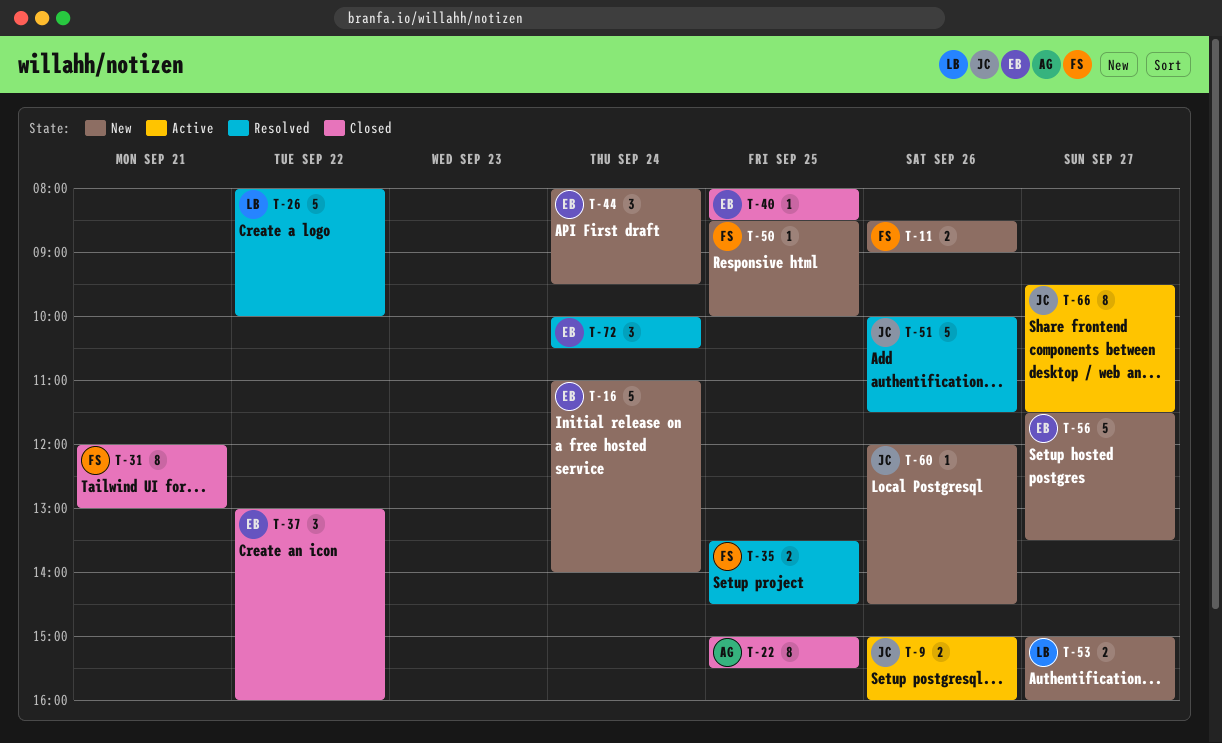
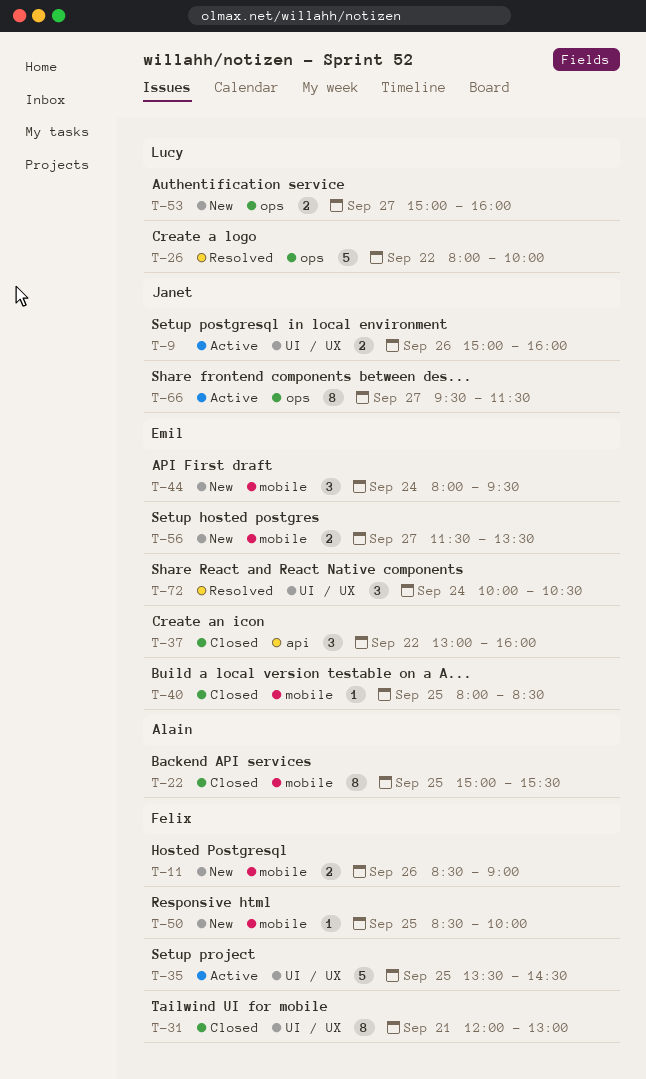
T-16: present -> none
T-35, status: Resolved -> Active
T-35, estimate: 2 -> 5
T-51: present -> none
T-56, estimate: 5 -> 2
T-60: present -> none

